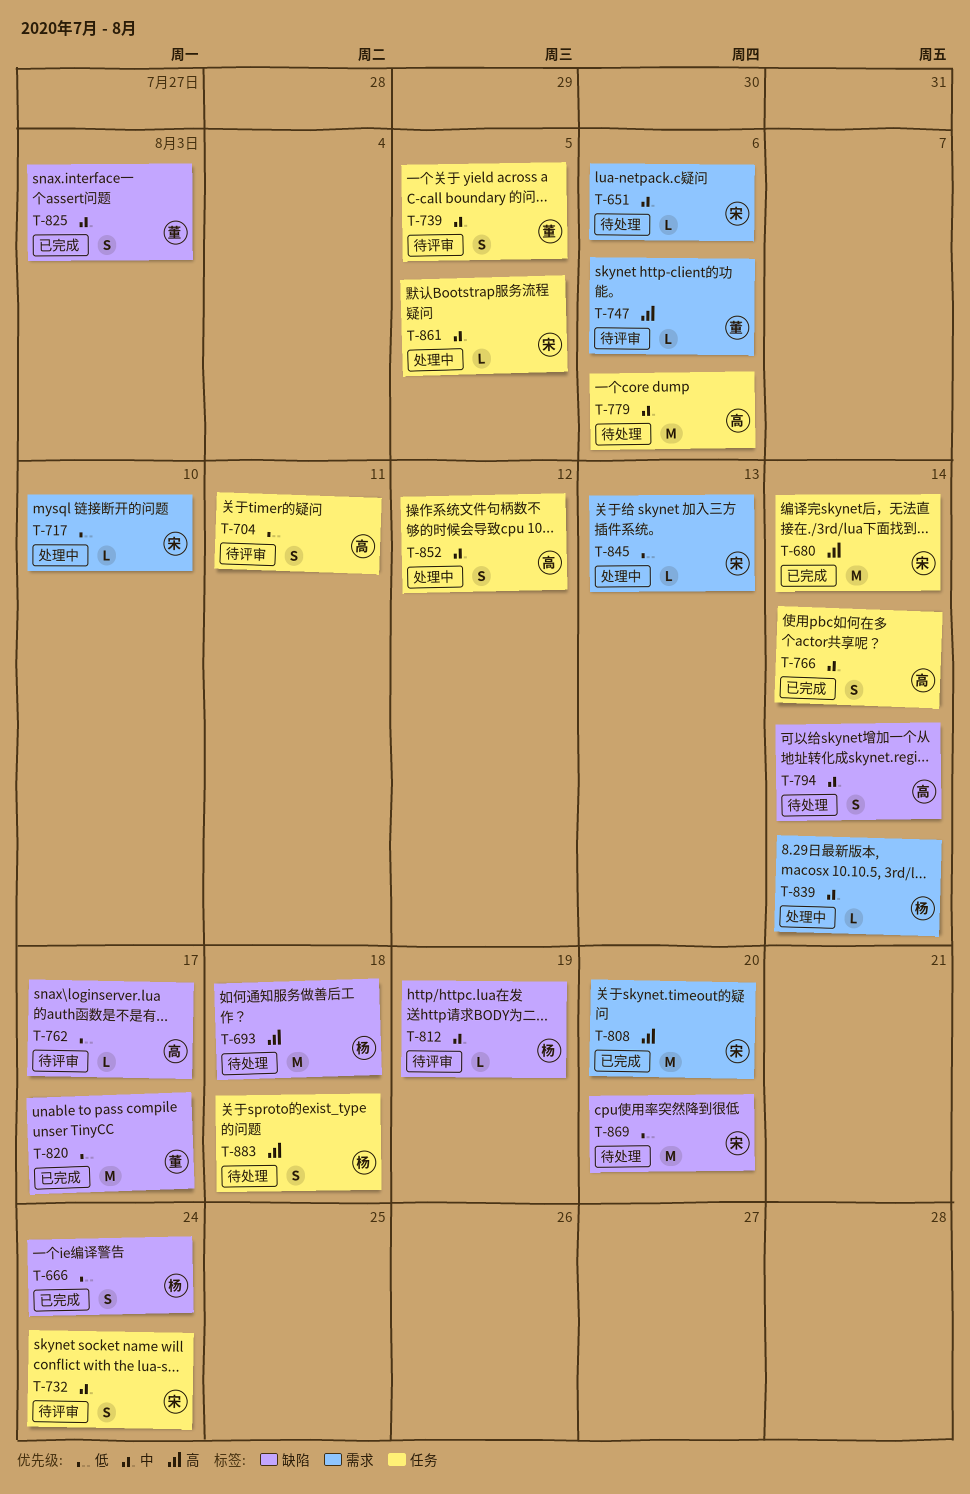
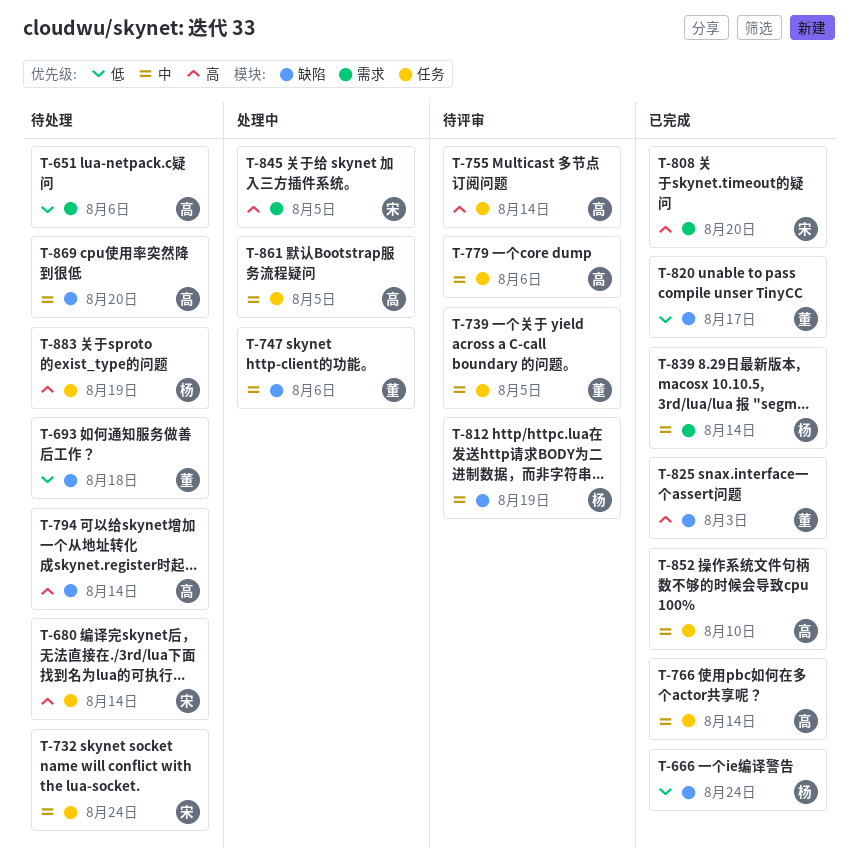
T-651, owner: 宋 -> 高
T-651, priority: 中 -> 低
T-680, status: 已完成 -> 待处理
T-693, owner: 杨 -> 董
T-693, priority: 高 -> 低
T-704: present -> none
T-717: present -> none
T-732, status: 待评审 -> 待处理
T-747, status: 待评审 -> 处理中
T-747, priority: 高 -> 中
T-747, label: 需求 -> 缺陷
T-755: none -> present
T-762: present -> none
T-779, status: 待处理 -> 待评审
T-794, priority: 中 -> 高
T-825, priority: 中 -> 高
T-839, status: 处理中 -> 已完成
T-845, priority: 低 -> 高
T-845, due: Aug 13 -> Aug 5
T-852, status: 处理中 -> 已完成
T-852, due: Aug 12 -> Aug 10
T-861, owner: 宋 -> 高
T-869, owner: 宋 -> 高
T-869, priority: 低 -> 中
T-883, due: Aug 18 -> Aug 19

